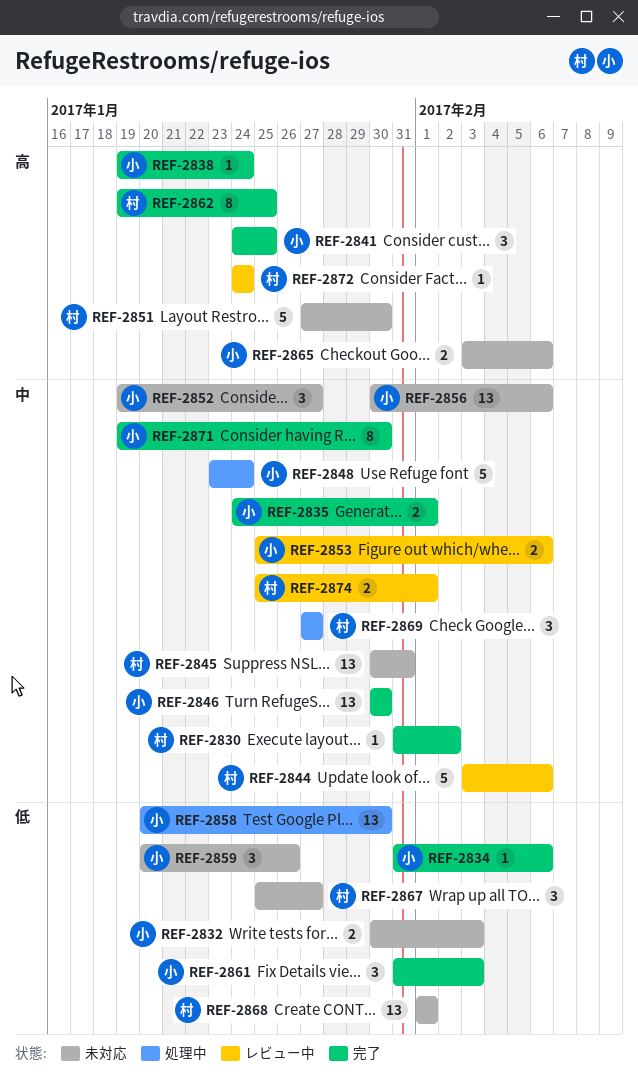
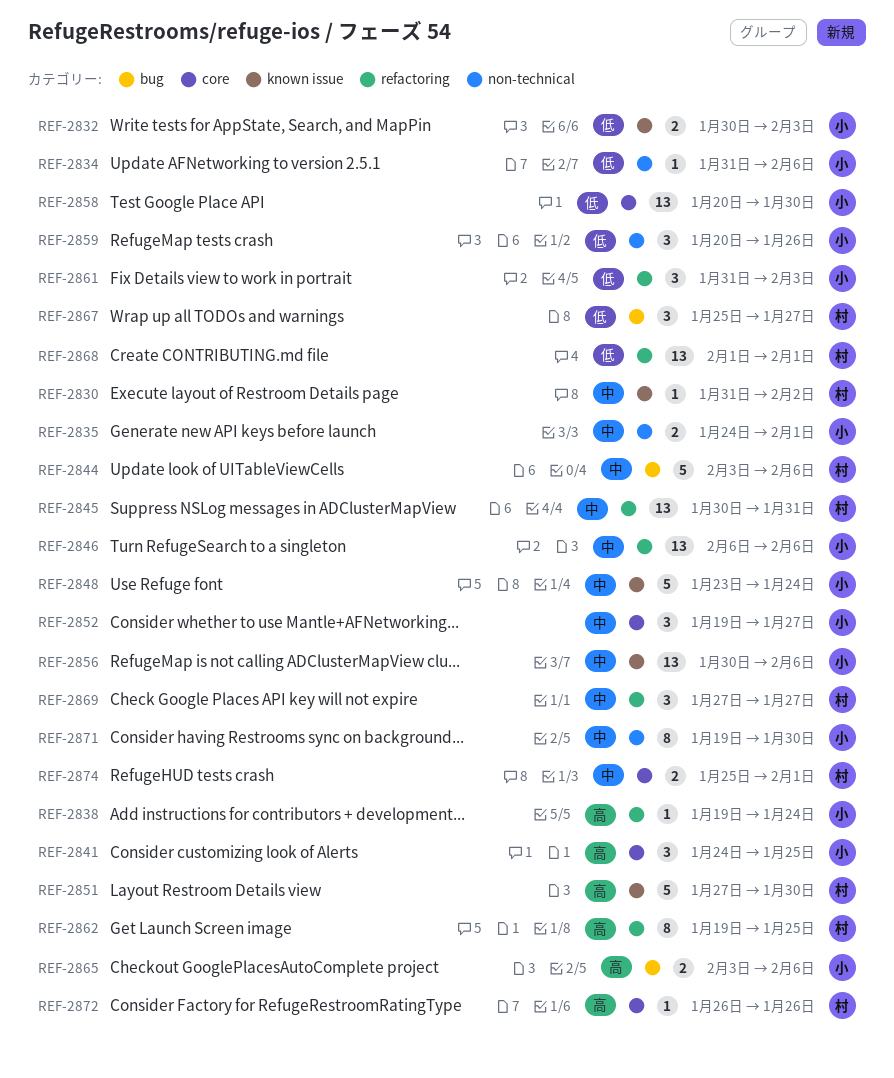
REF-2846, start: Jan 30 -> Feb 6
REF-2846, due: Jan 30 -> Feb 6
REF-2853: present -> none
REF-2872, start: Jan 24 -> Jan 26
REF-2872, due: Jan 24 -> Jan 26

